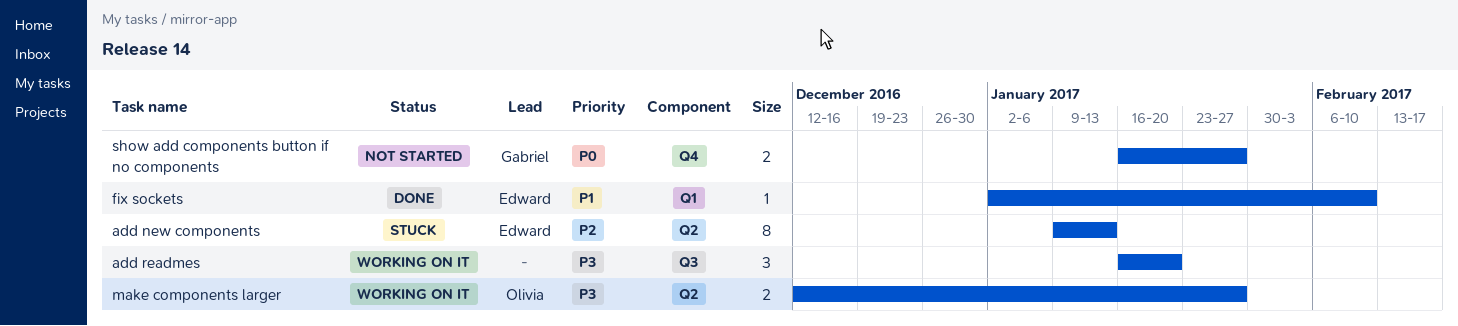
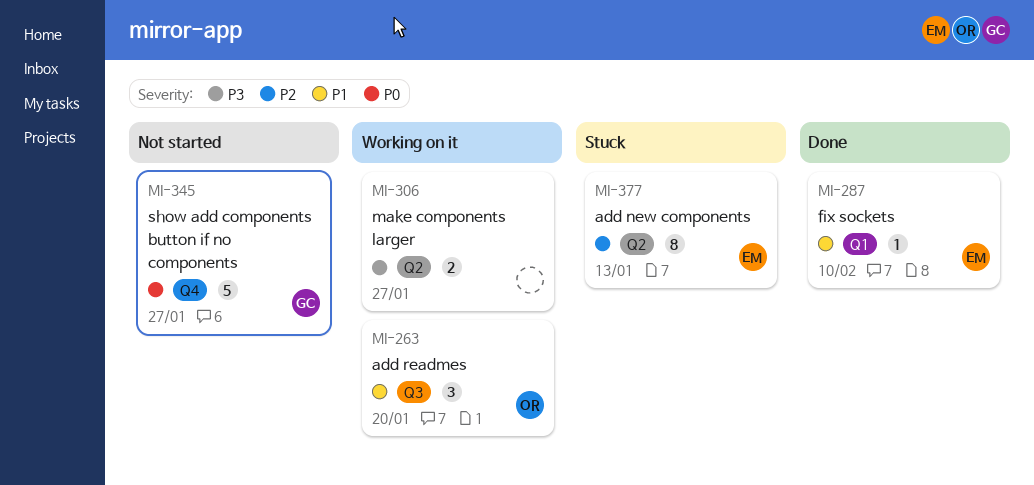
add readmes, owner: none -> Olivia
add readmes, priority: P3 -> P1
make components larger, owner: Olivia -> none
show add components button if no components, estimate: 2 -> 5

